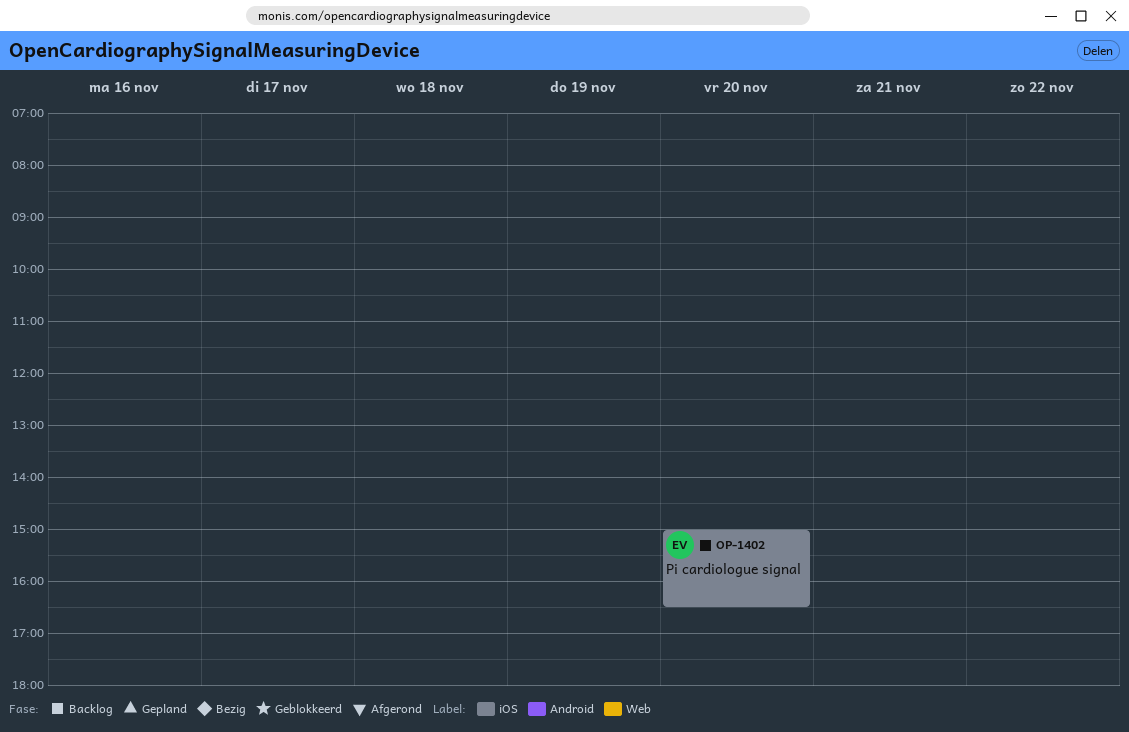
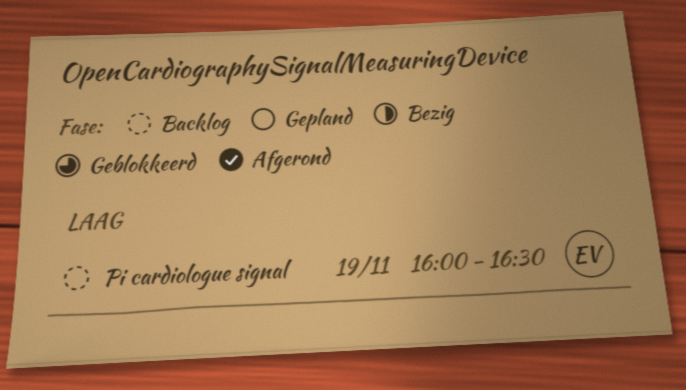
Pi cardiologue signal, day: Nov 20 -> Nov 19
Pi cardiologue signal, begins: 15:00 -> 16:00

